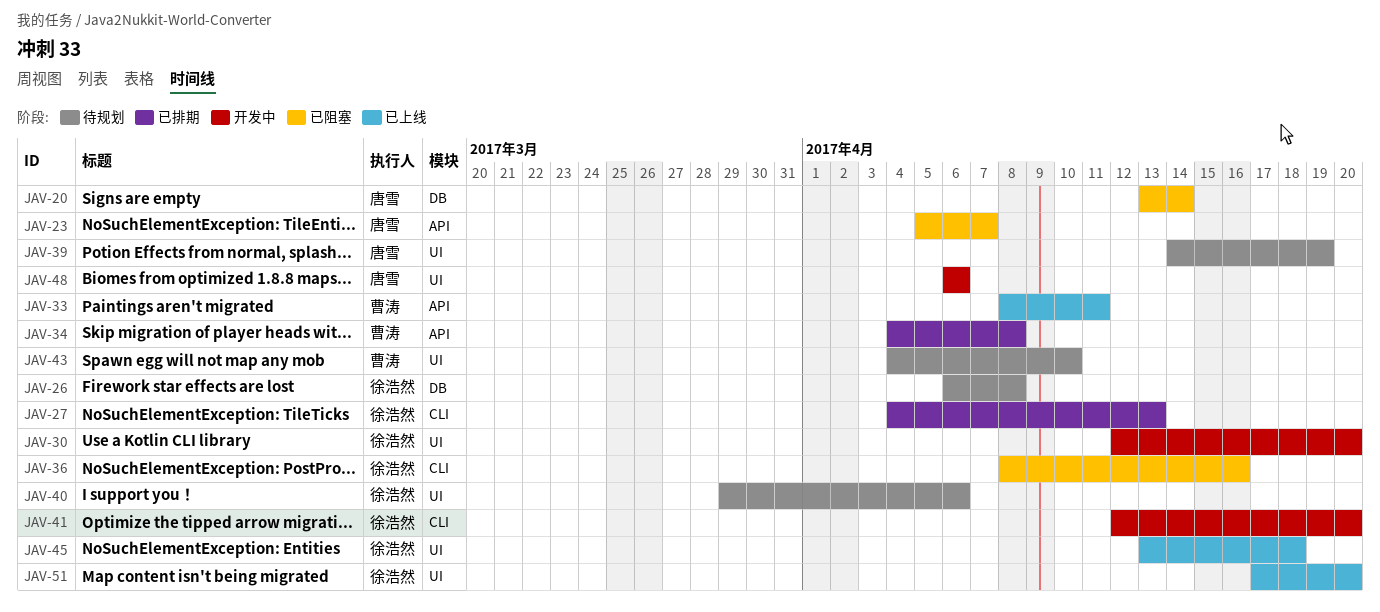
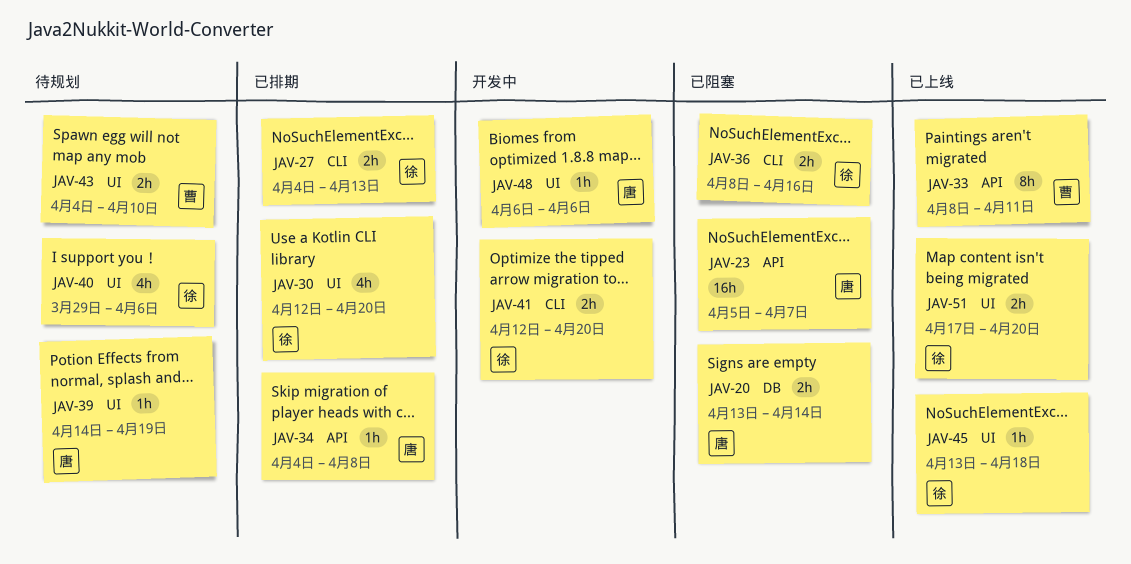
JAV-26: present -> none
JAV-30, status: 开发中 -> 已排期
JAV-34, owner: 曹涛 -> 唐雪

